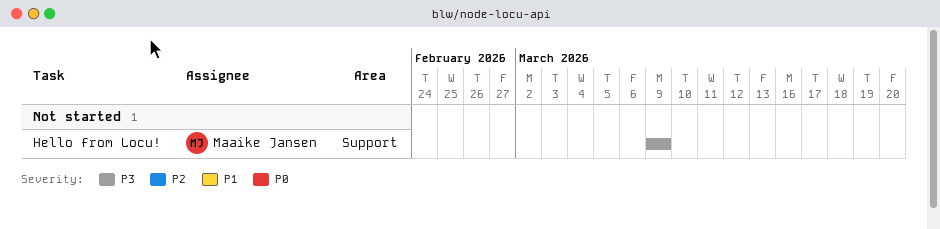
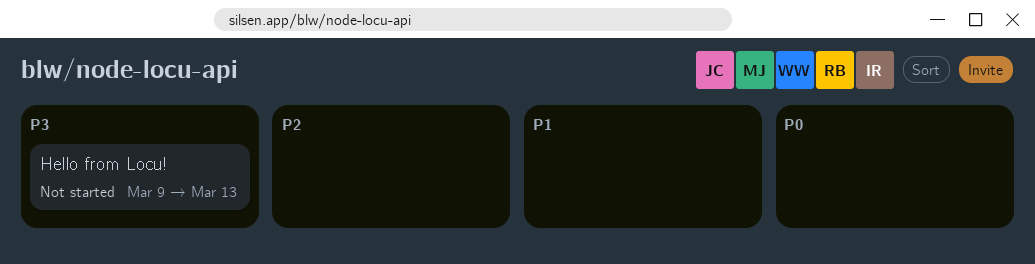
Hello from Locu!, due: Mar 9 -> Mar 13

